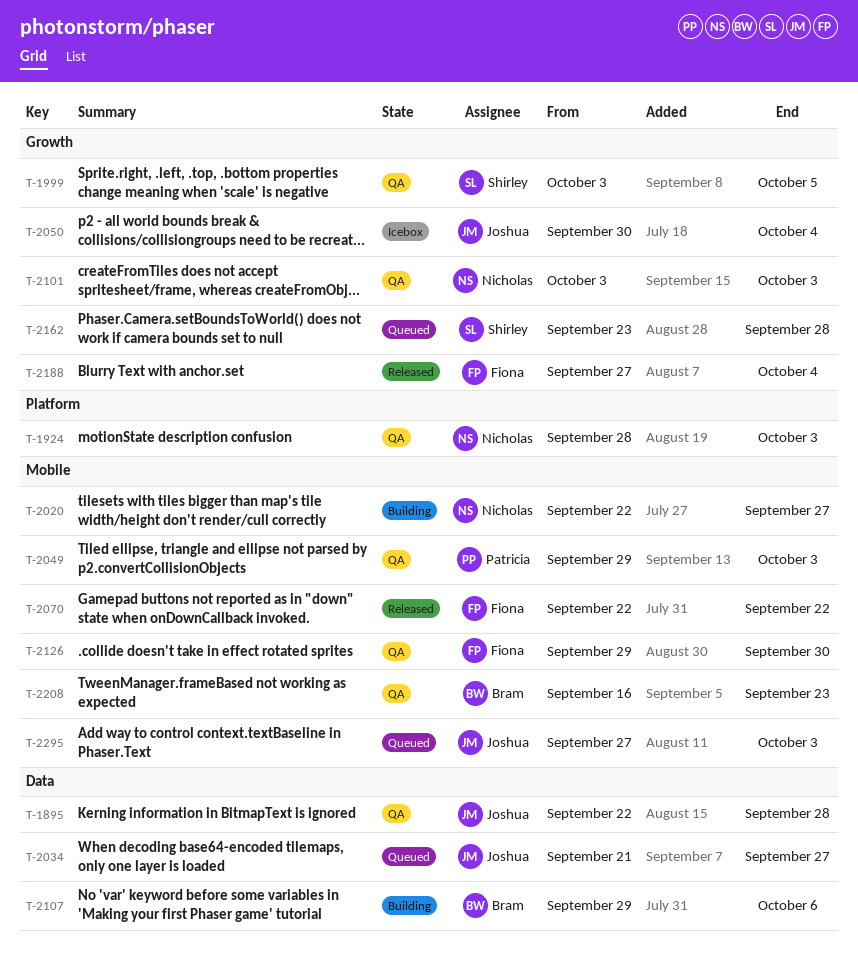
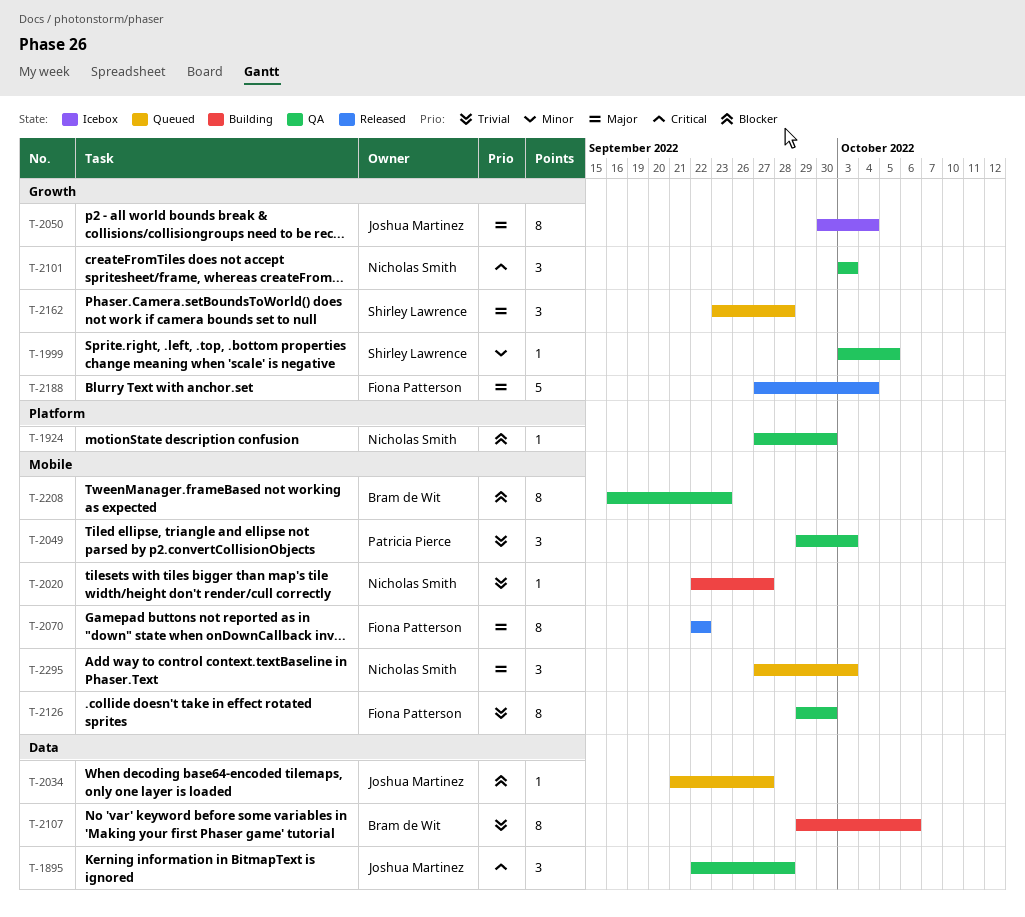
T-1924, start: Sep 28 -> Sep 27
T-1924, due: Oct 3 -> Sep 30
T-2295, owner: Joshua Martinez -> Nicholas Smith

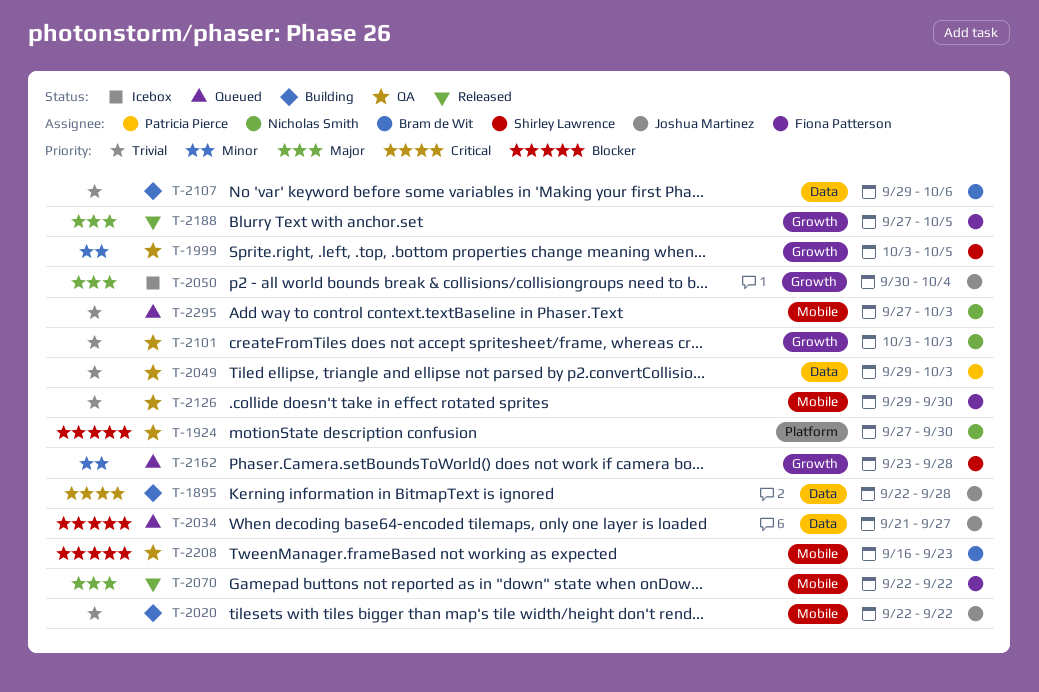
T-1895, status: QA -> Building
T-2020, owner: Nicholas Smith -> Joshua Martinez
T-2020, due: Sep 27 -> Sep 22
T-2049, label: Mobile -> Data
T-2101, priority: Critical -> Trivial
T-2162, priority: Major -> Minor
T-2188, due: Oct 4 -> Oct 5
T-2295, priority: Major -> Trivial

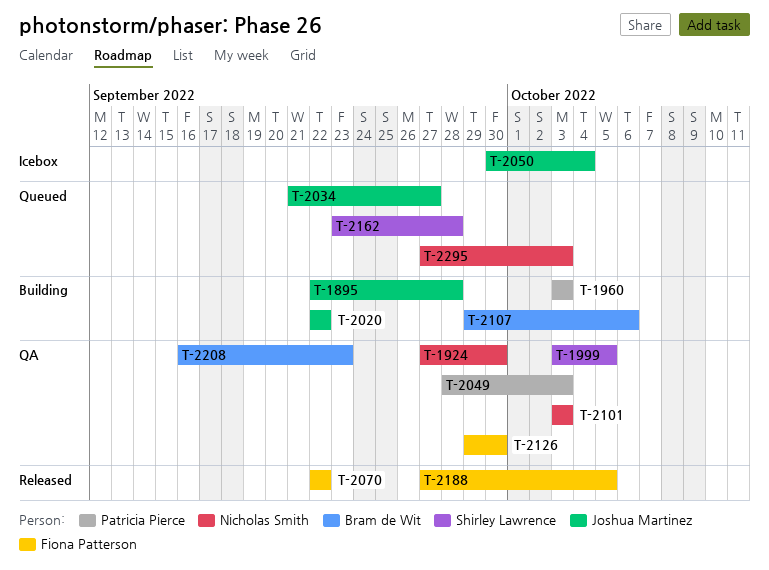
T-1960: none -> present
T-2049, start: Sep 29 -> Sep 28

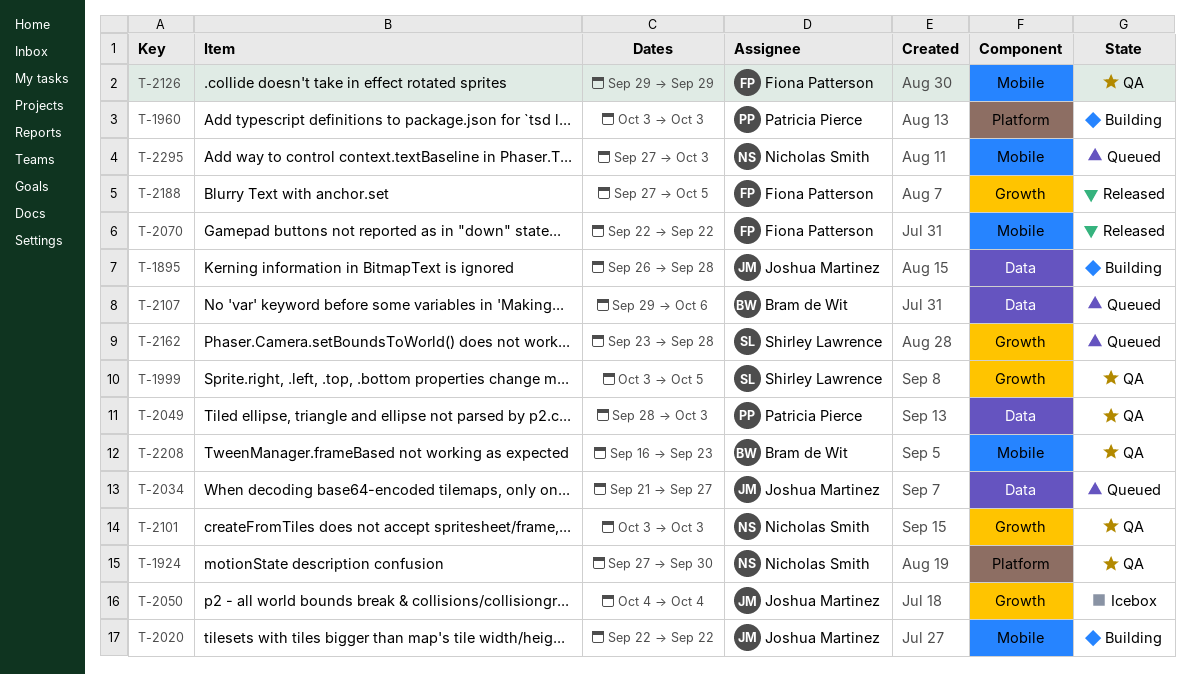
T-1895, start: Sep 22 -> Sep 26
T-2050, start: Sep 30 -> Oct 4
T-2107, status: Building -> Queued
T-2126, due: Sep 30 -> Sep 29

